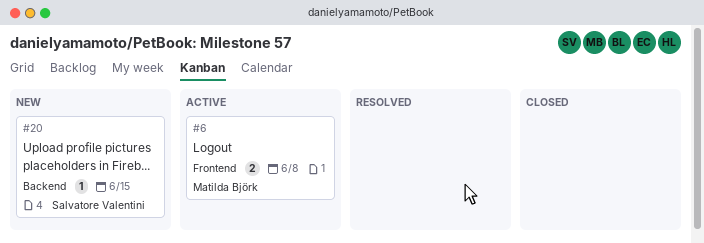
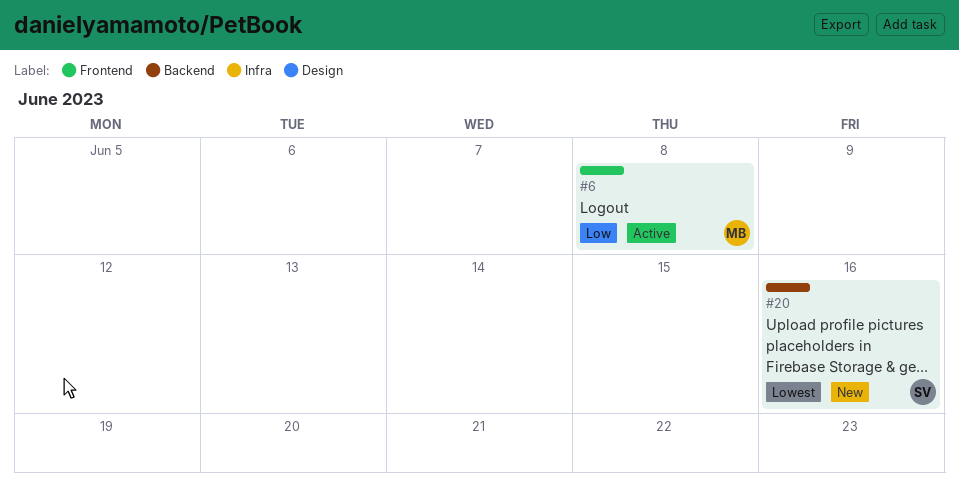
#20, due: Jun 15 -> Jun 16

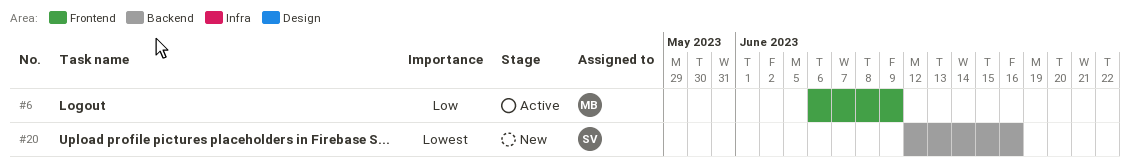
#6, due: Jun 8 -> Jun 9

